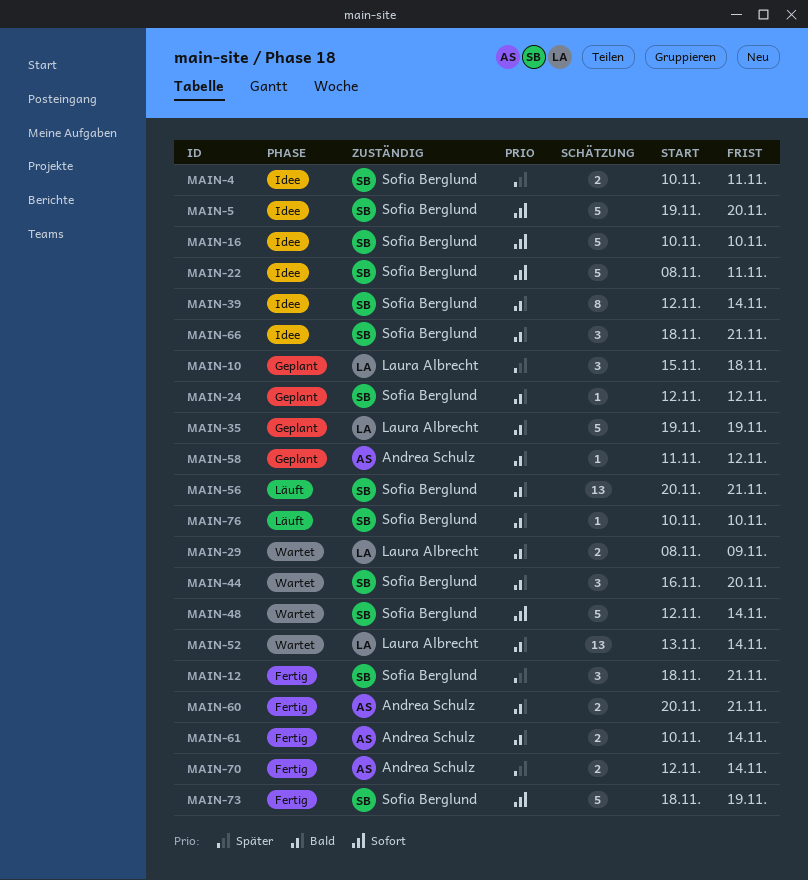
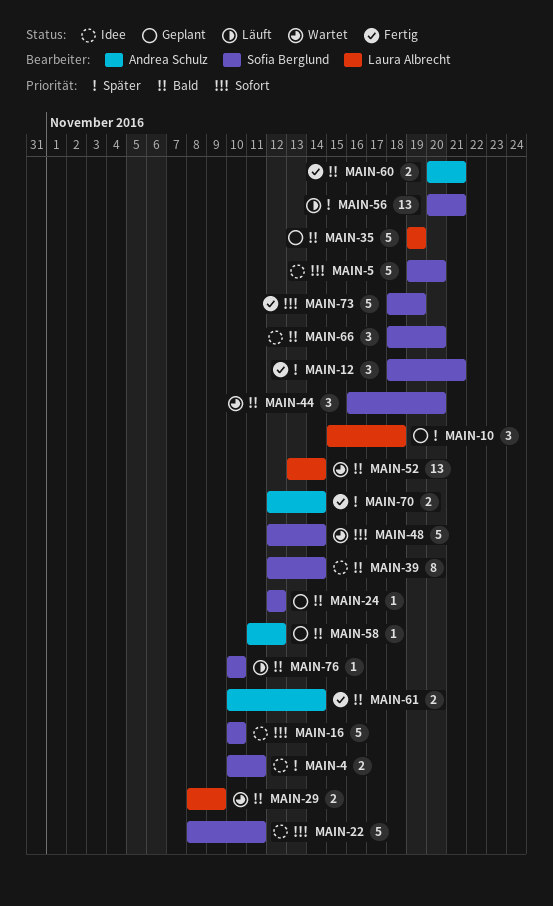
MAIN-56, priority: Bald -> Später
MAIN-66, due: Nov 21 -> Nov 20

